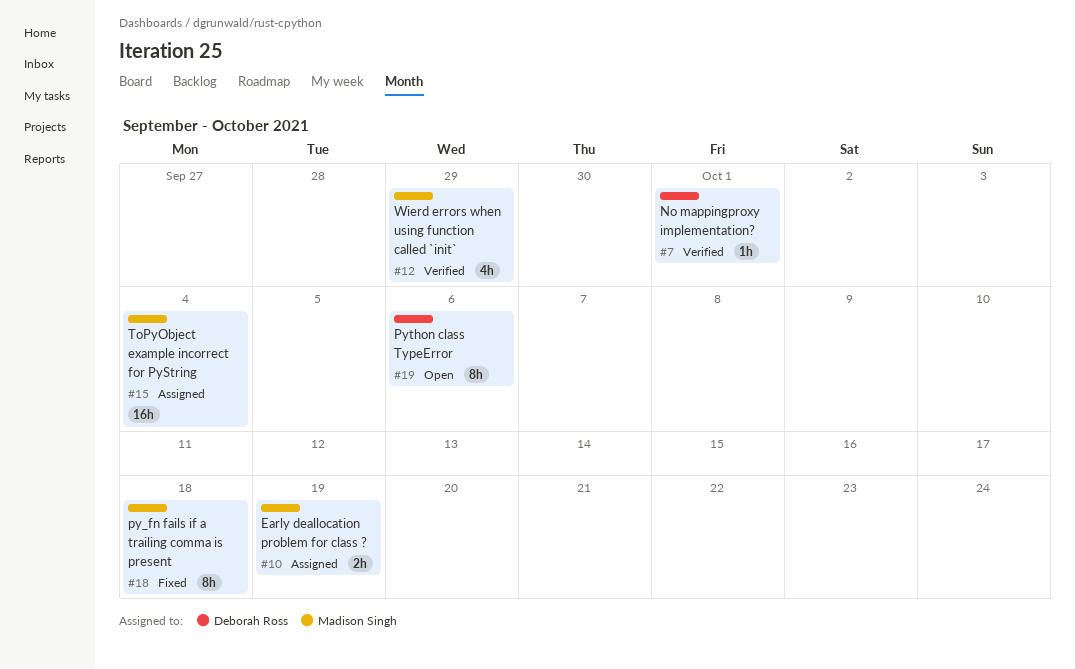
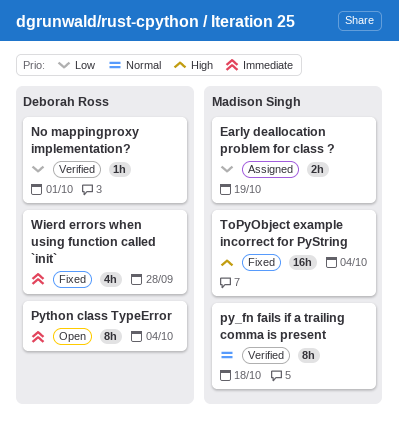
py_fn fails if a trailing comma is present, status: Fixed -> Verified
Python class TypeError, due: Oct 6 -> Oct 4
ToPyObject example incorrect for PyString, status: Assigned -> Fixed
Wierd errors when using function called `init`, status: Verified -> Fixed
Wierd errors when using function called `init`, owner: Madison Singh -> Deborah Ross
Wierd errors when using function called `init`, due: Sep 29 -> Sep 28

